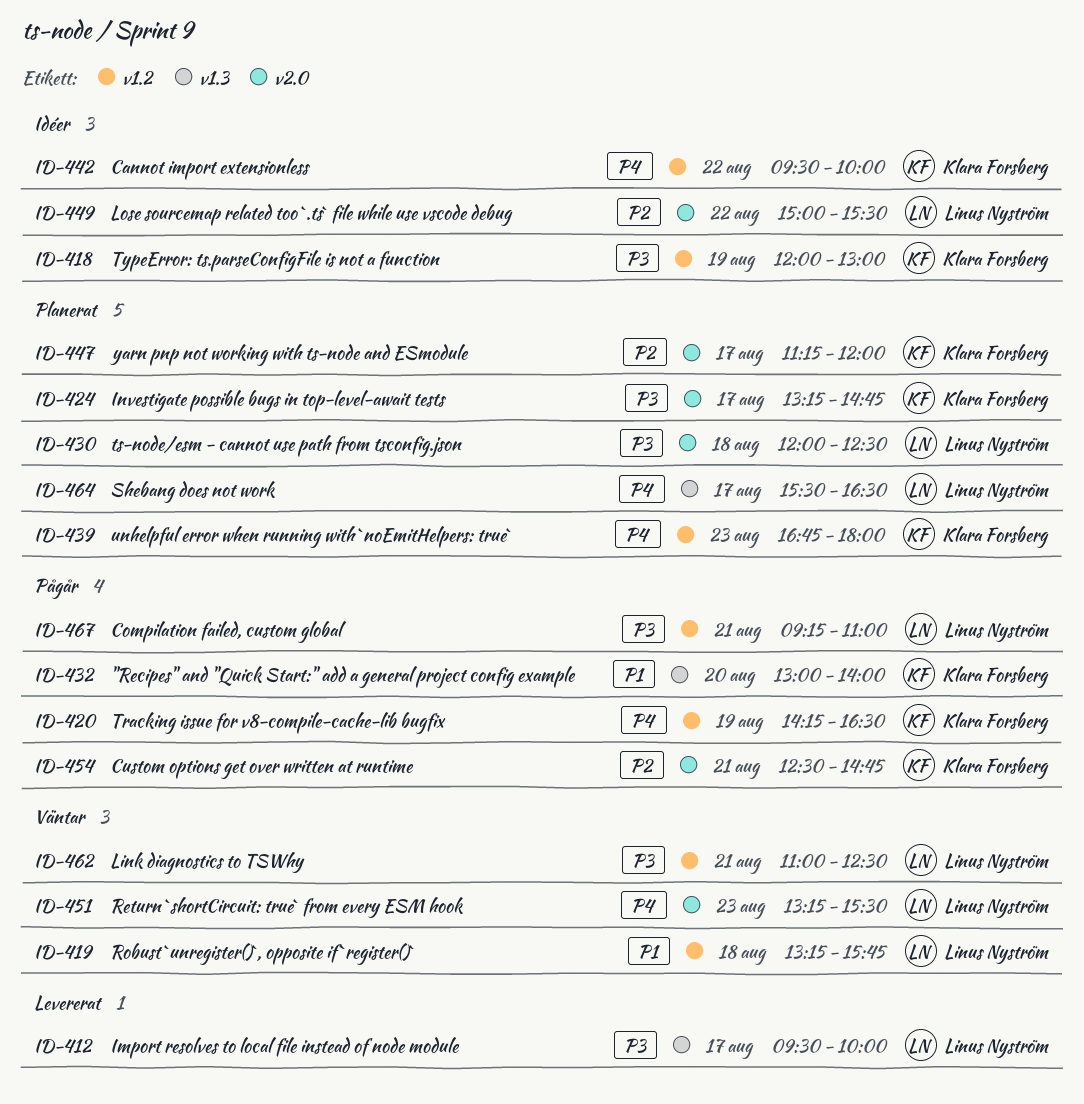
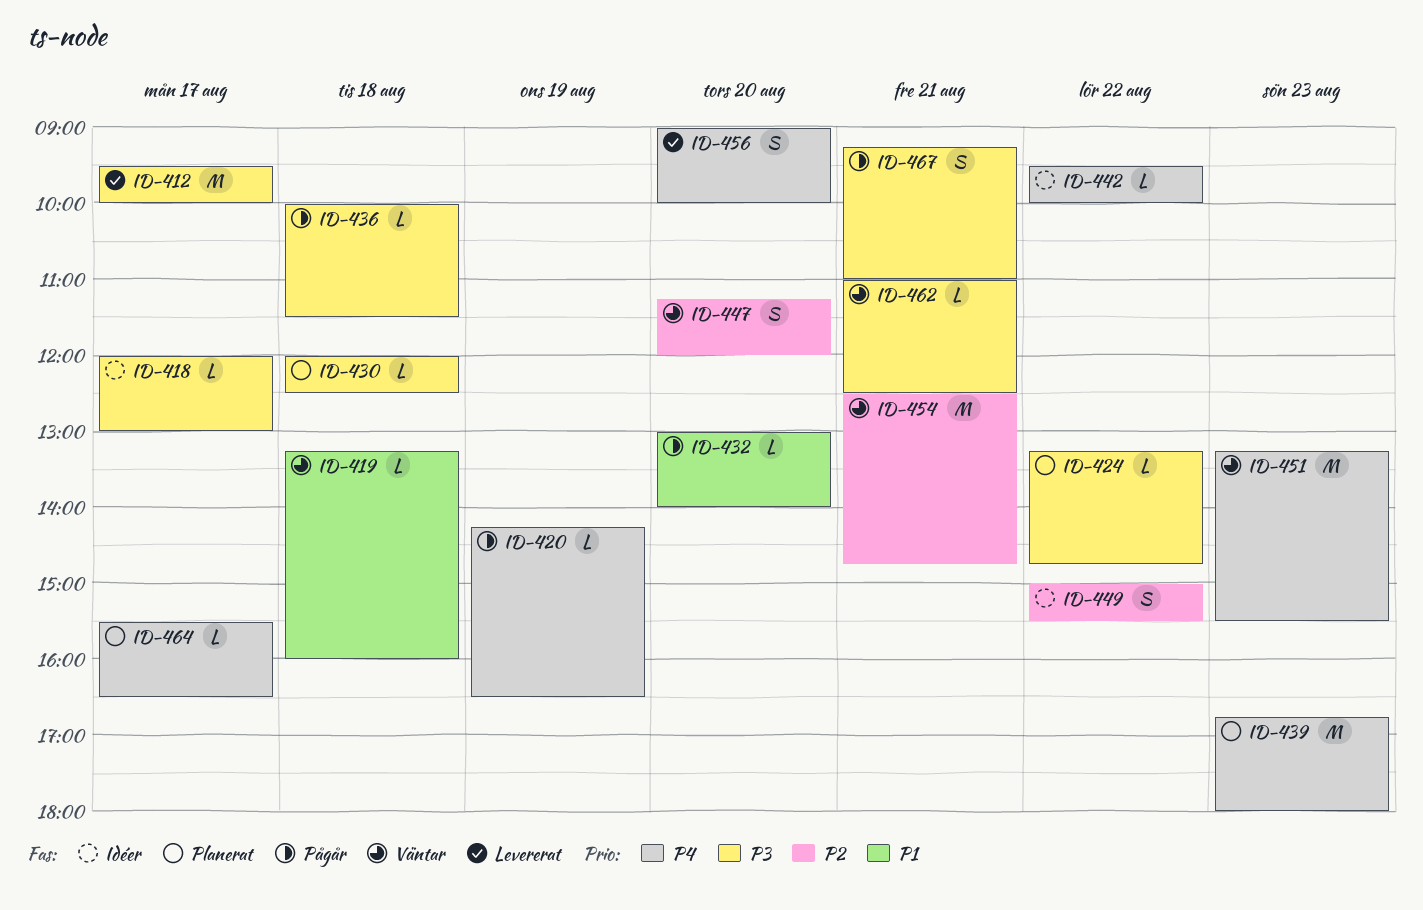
ID-418, day: Aug 19 -> Aug 17
ID-419, ends: 15:45 -> 16:00
ID-424, day: Aug 17 -> Aug 22
ID-436: none -> present
ID-447, status: Planerat -> Väntar
ID-447, day: Aug 17 -> Aug 20
ID-454, status: Pågår -> Väntar
ID-456: none -> present

